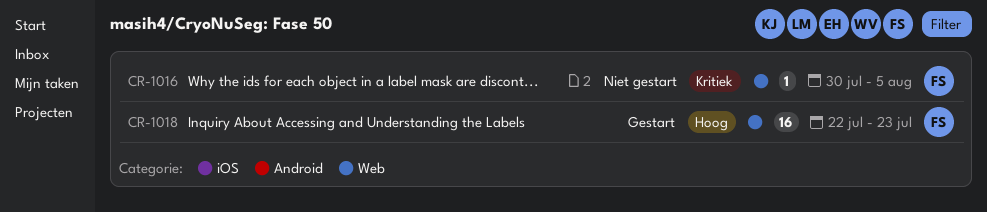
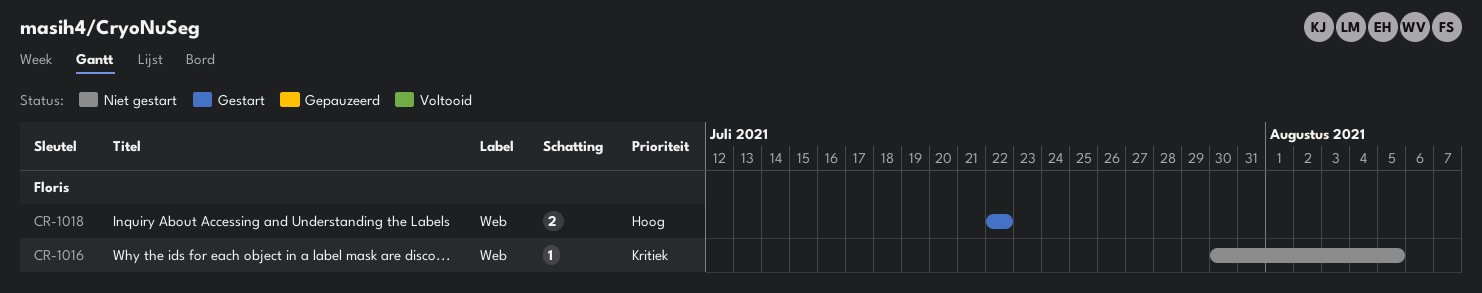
CR-1018, estimate: 16 -> 2
CR-1018, due: Jul 23 -> Jul 22

